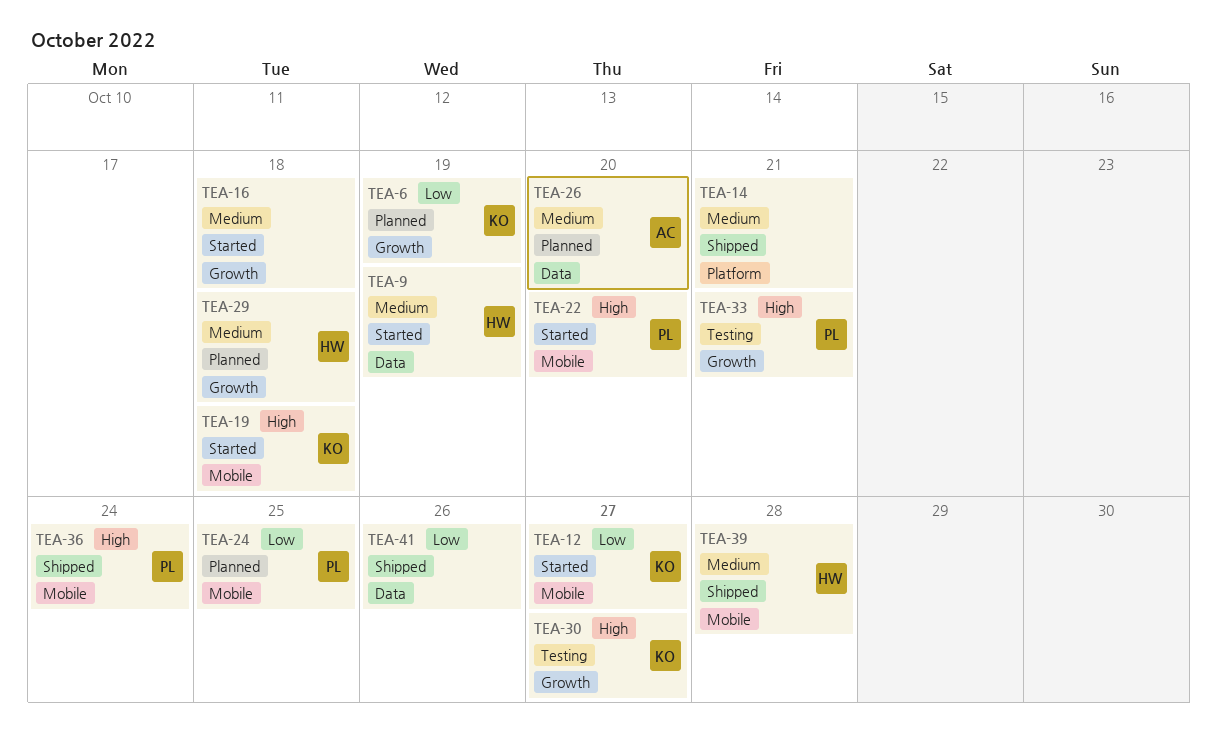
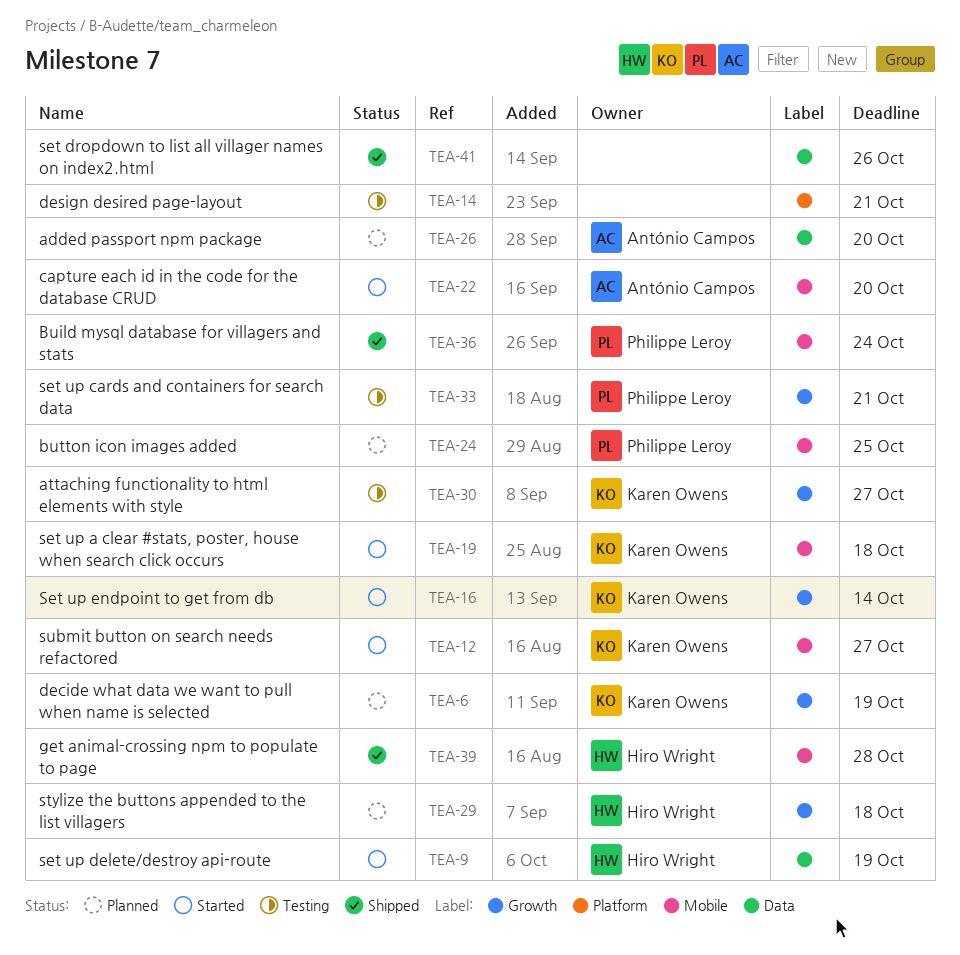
TEA-14, status: Shipped -> Testing
TEA-16, owner: none -> Karen Owens
TEA-16, due: Oct 18 -> Oct 14
TEA-22, owner: Philippe Leroy -> António Campos

